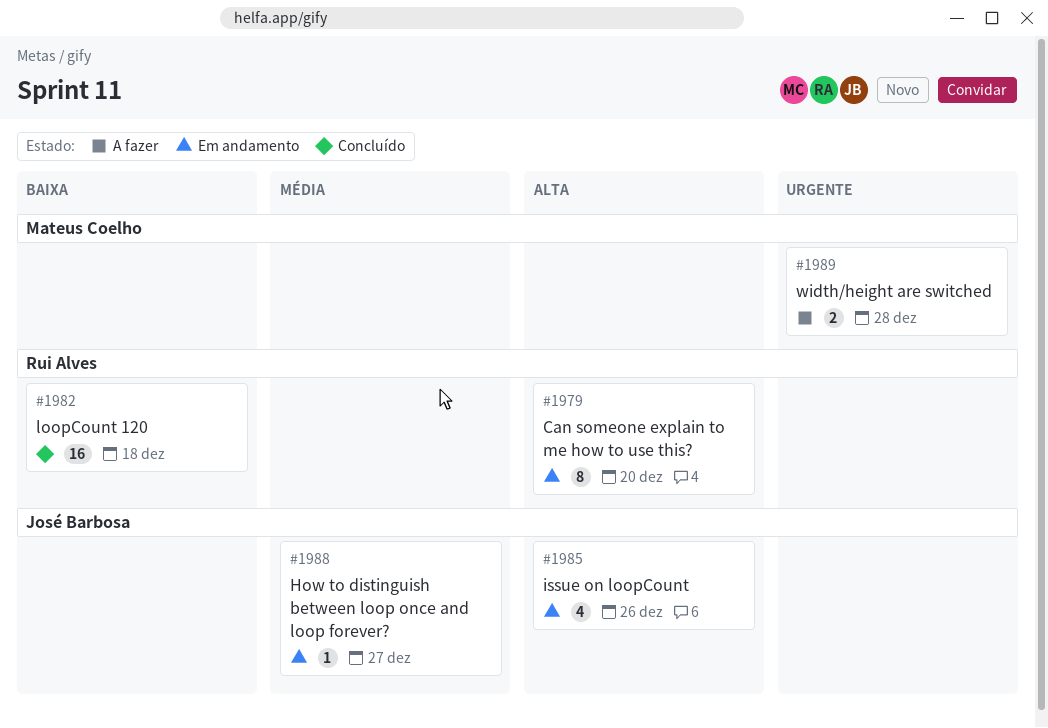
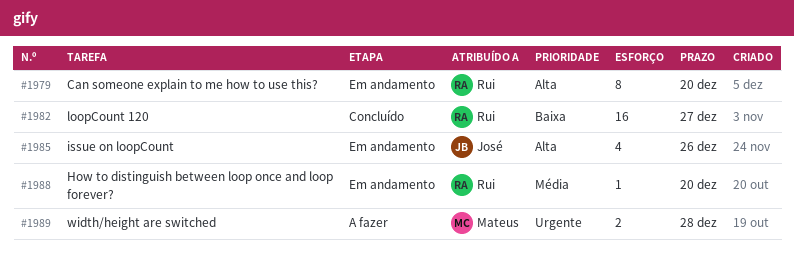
#1982, due: Dec 18 -> Dec 27
#1988, owner: José Barbosa -> Rui Alves
#1988, due: Dec 27 -> Dec 20

